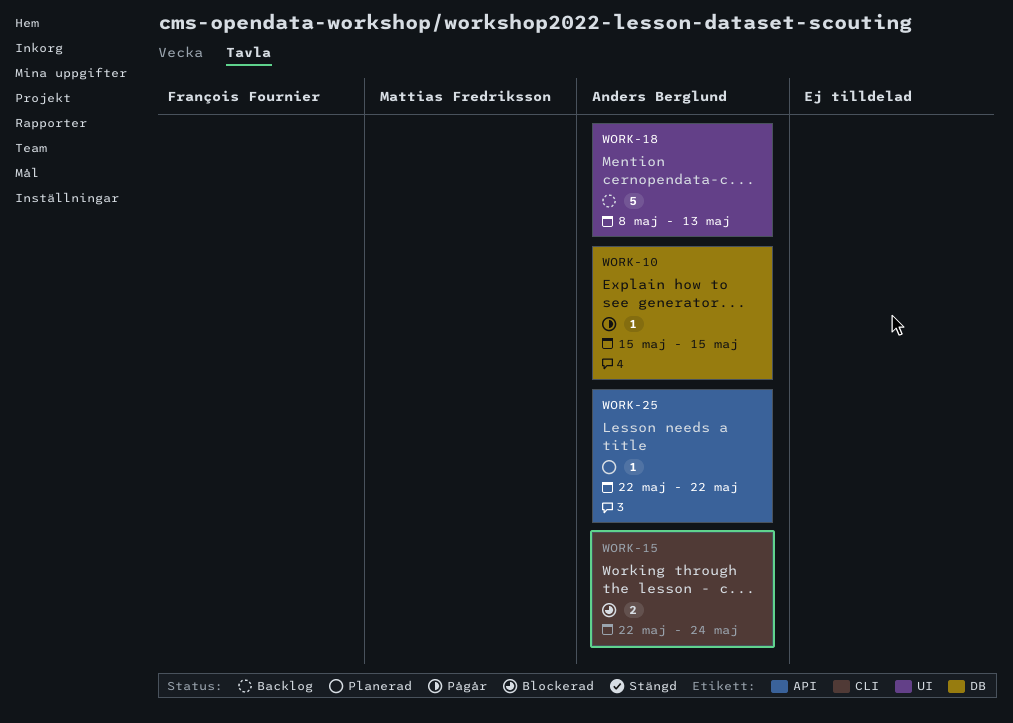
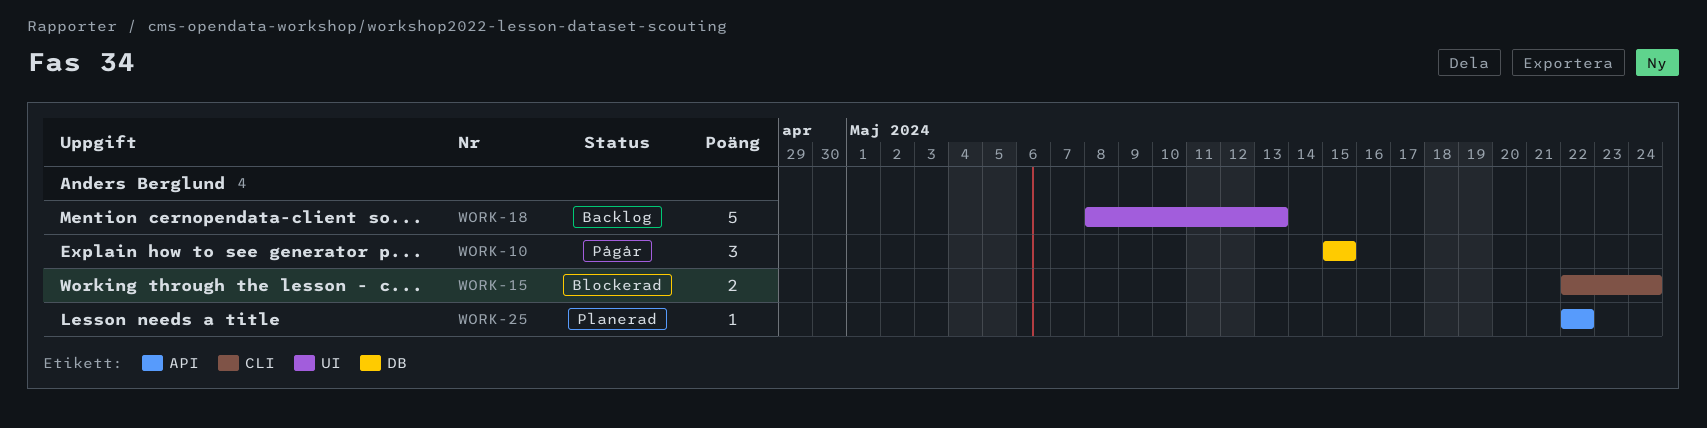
WORK-10, estimate: 1 -> 3

